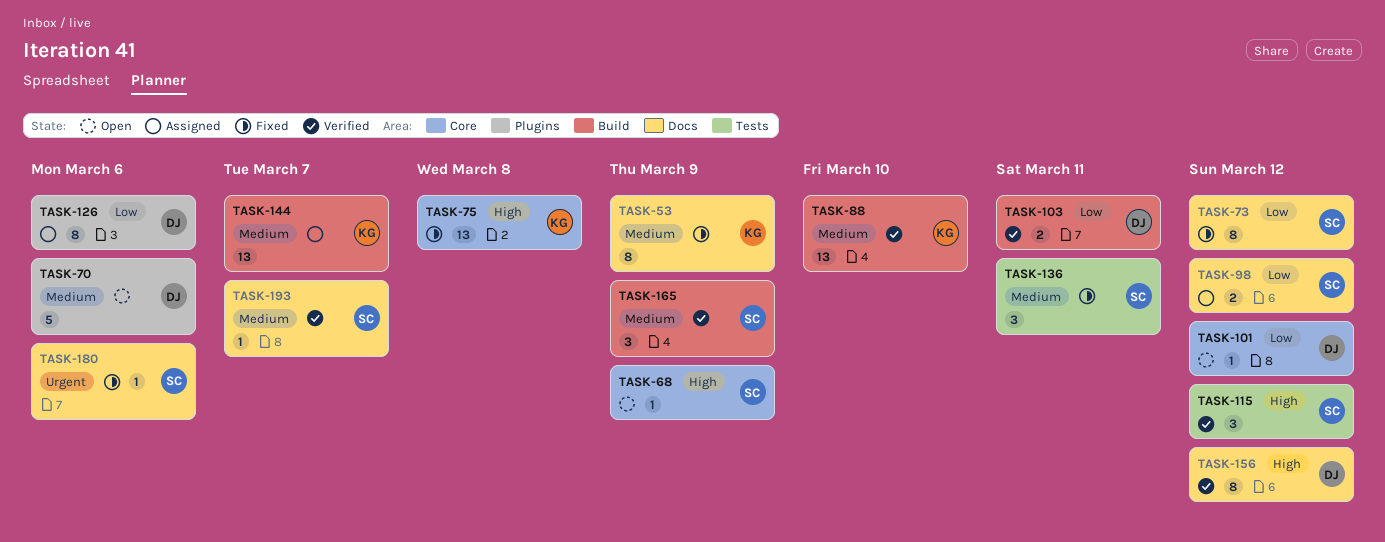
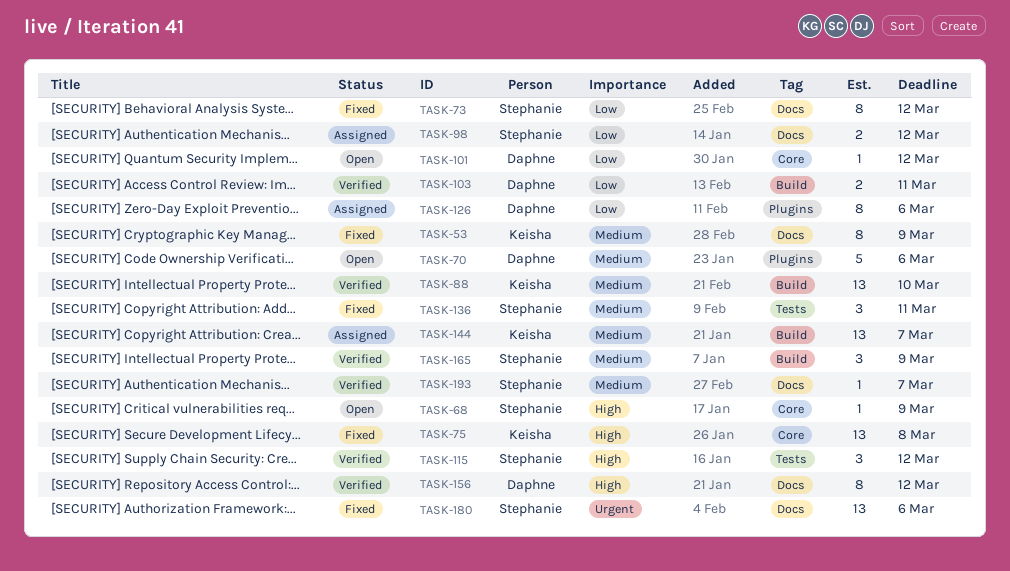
TASK-180, estimate: 1 -> 13

